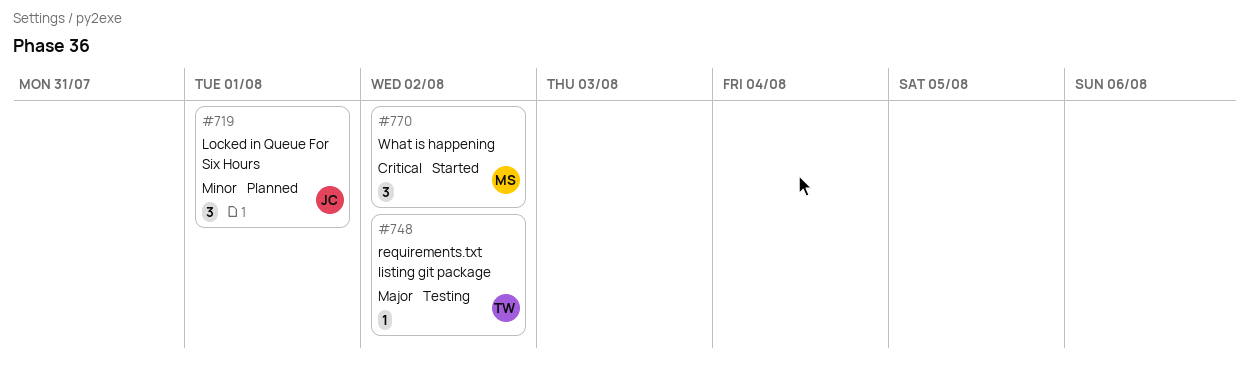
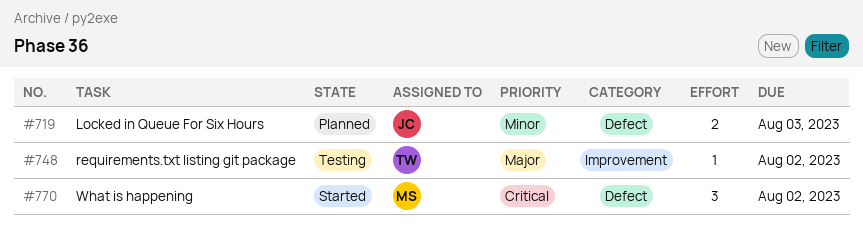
#719, estimate: 3 -> 2
#719, due: Aug 1 -> Aug 3

